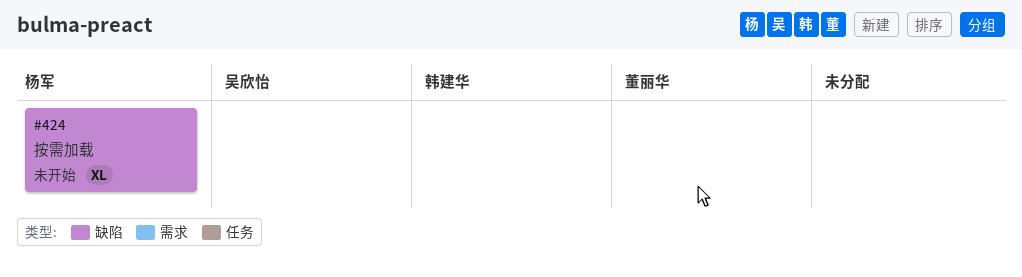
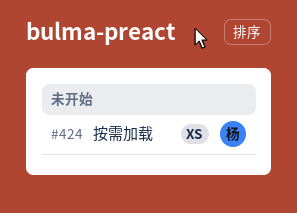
#424, estimate: XL -> XS

